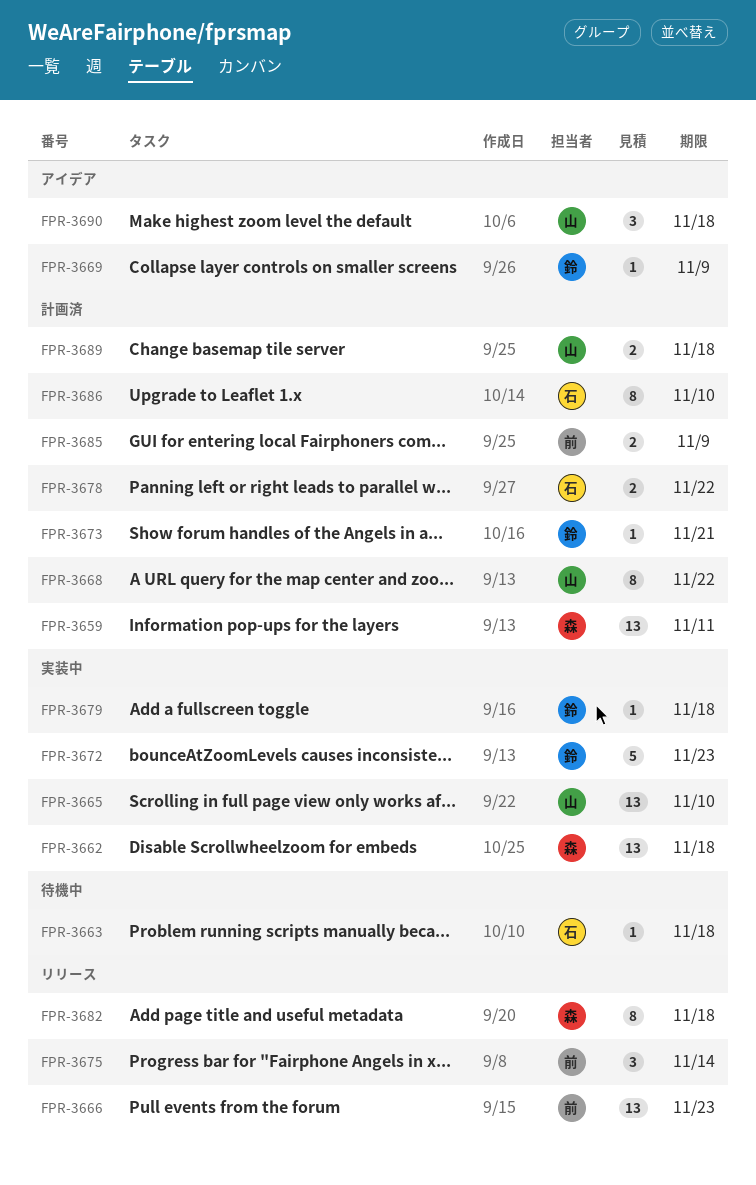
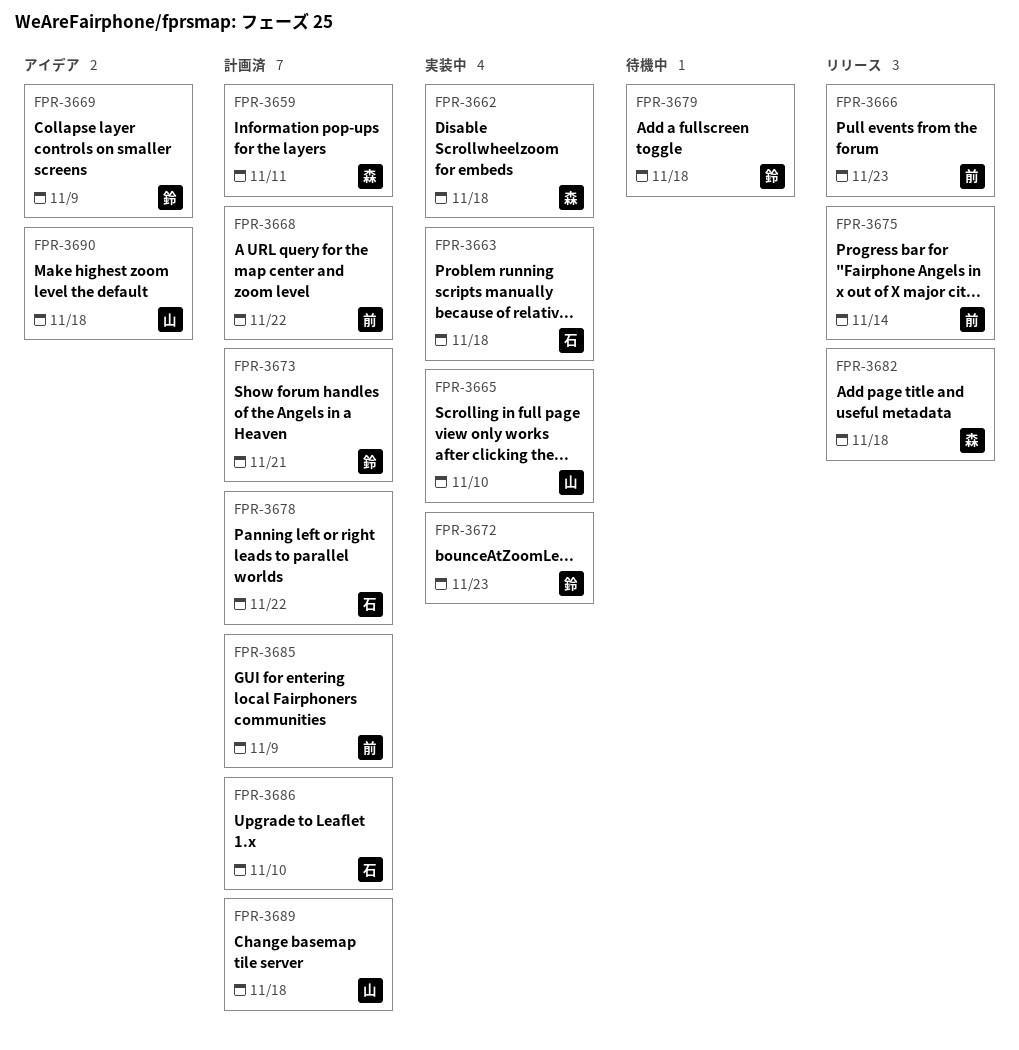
FPR-3663, status: 待機中 -> 実装中
FPR-3668, owner: 山 -> 前
FPR-3679, status: 実装中 -> 待機中

